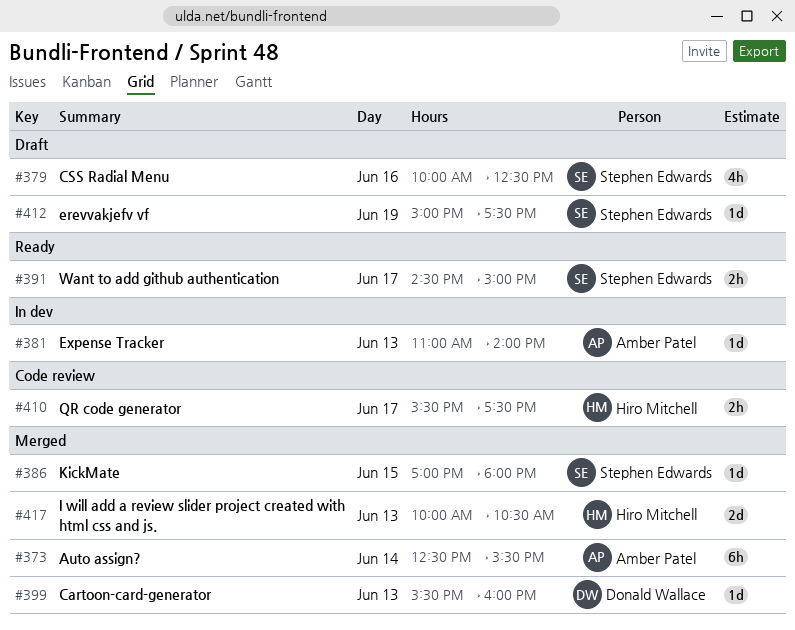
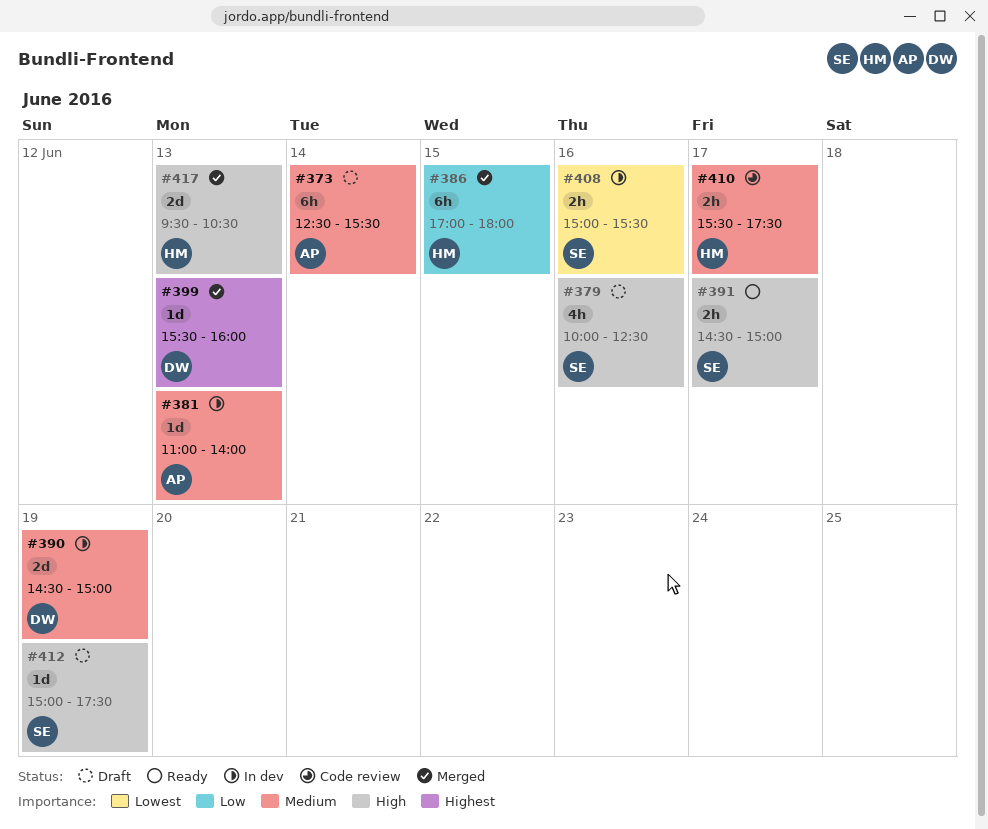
#373, status: Merged -> Draft
#386, owner: Stephen Edwards -> Hiro Mitchell
#386, estimate: 1d -> 6h
#390: none -> present
#408: none -> present
#417, begins: 10:00 -> 09:30

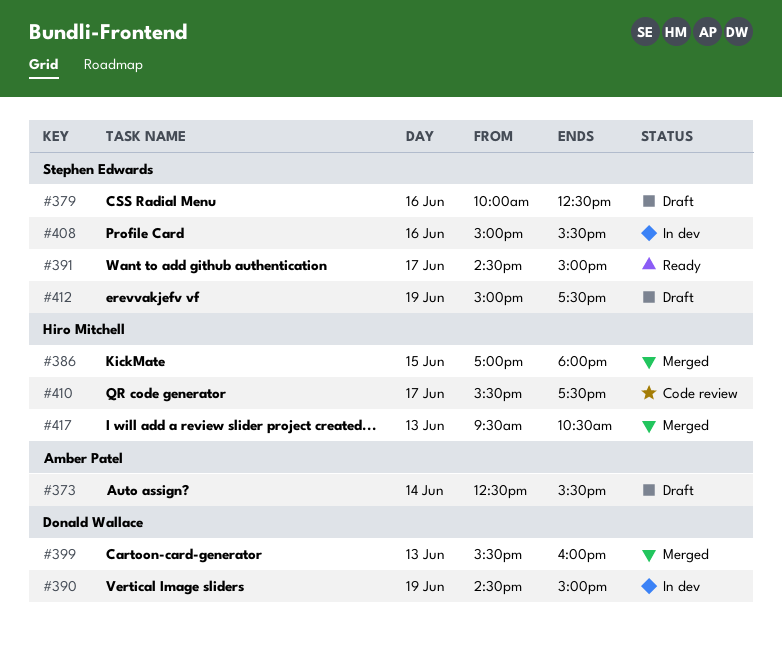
#381: present -> none

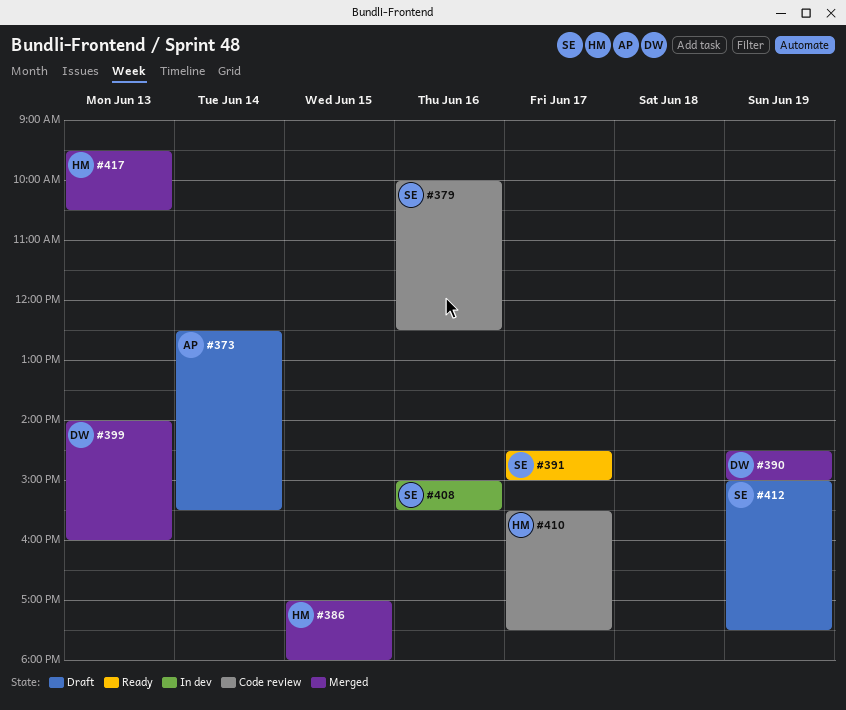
#379, status: Draft -> Code review
#390, status: In dev -> Merged
#399, begins: 15:30 -> 14:00

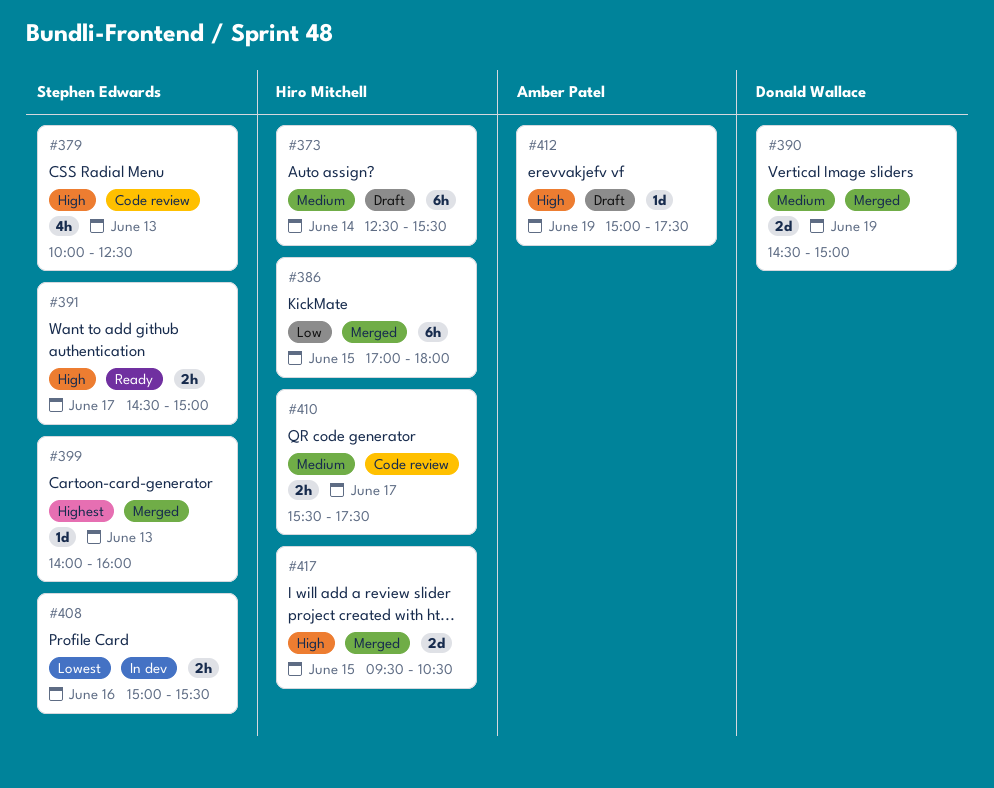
#373, owner: Amber Patel -> Hiro Mitchell
#379, day: Jun 16 -> Jun 13
#399, owner: Donald Wallace -> Stephen Edwards
#412, owner: Stephen Edwards -> Amber Patel
#417, day: Jun 13 -> Jun 15

